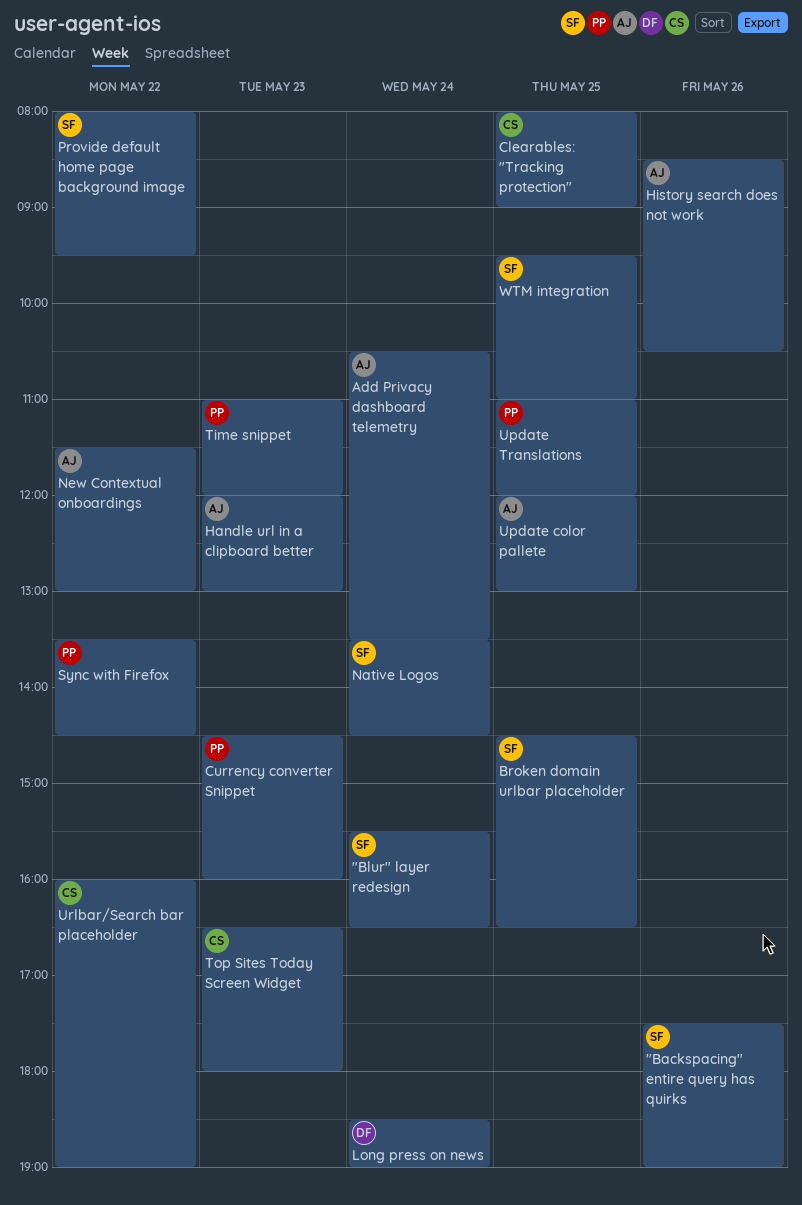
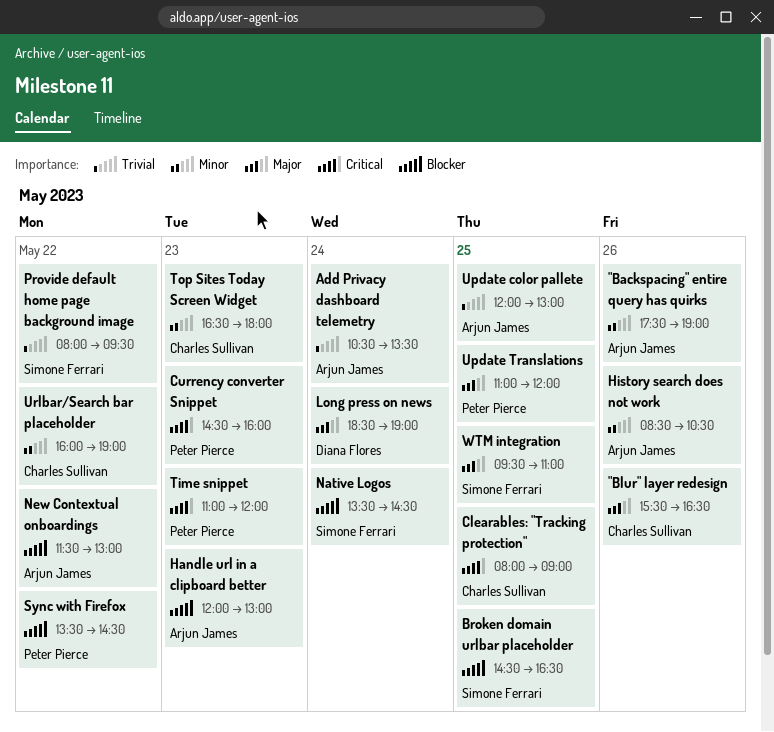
"Backspacing" entire query has quirks, owner: Simone Ferrari -> Arjun James
"Blur" layer redesign, owner: Simone Ferrari -> Charles Sullivan
"Blur" layer redesign, day: May 24 -> May 26

